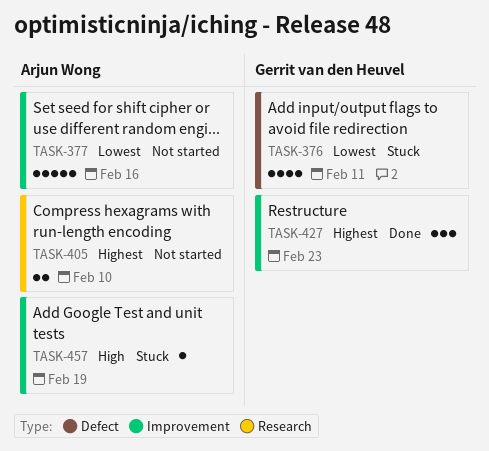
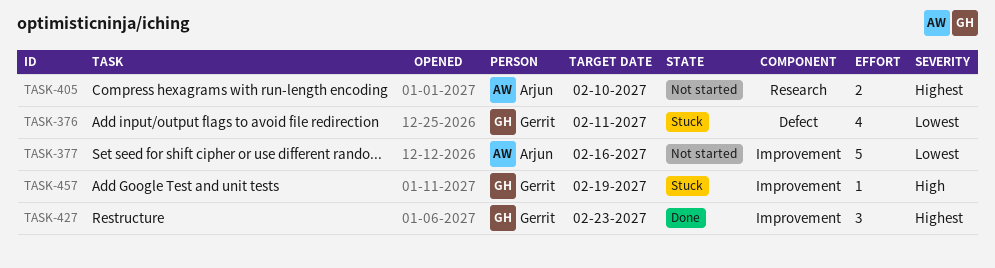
TASK-457, owner: Arjun Wong -> Gerrit van den Heuvel

